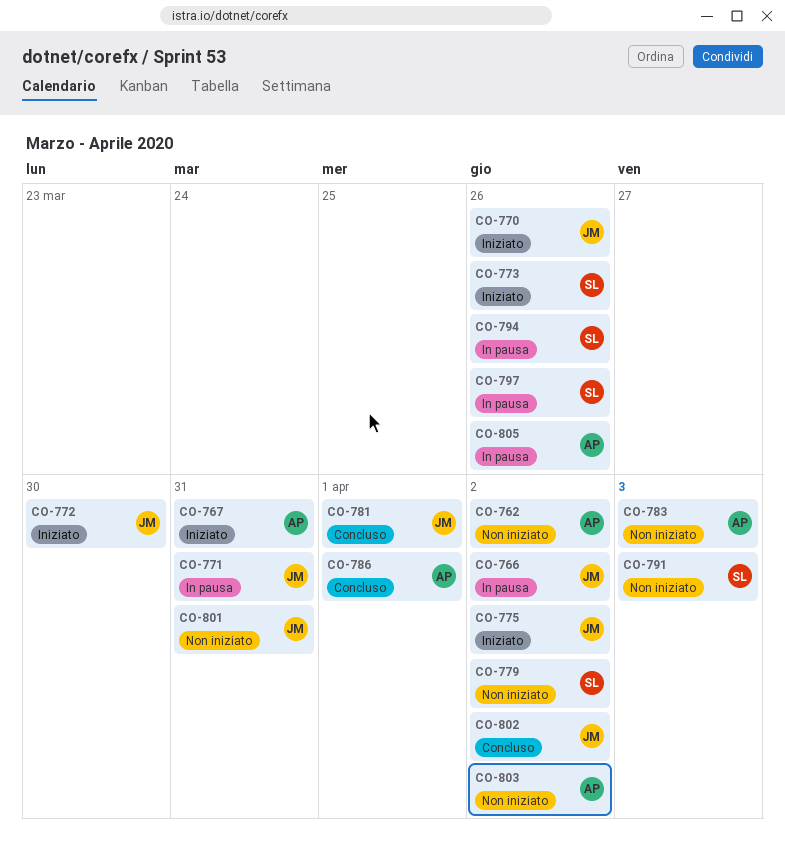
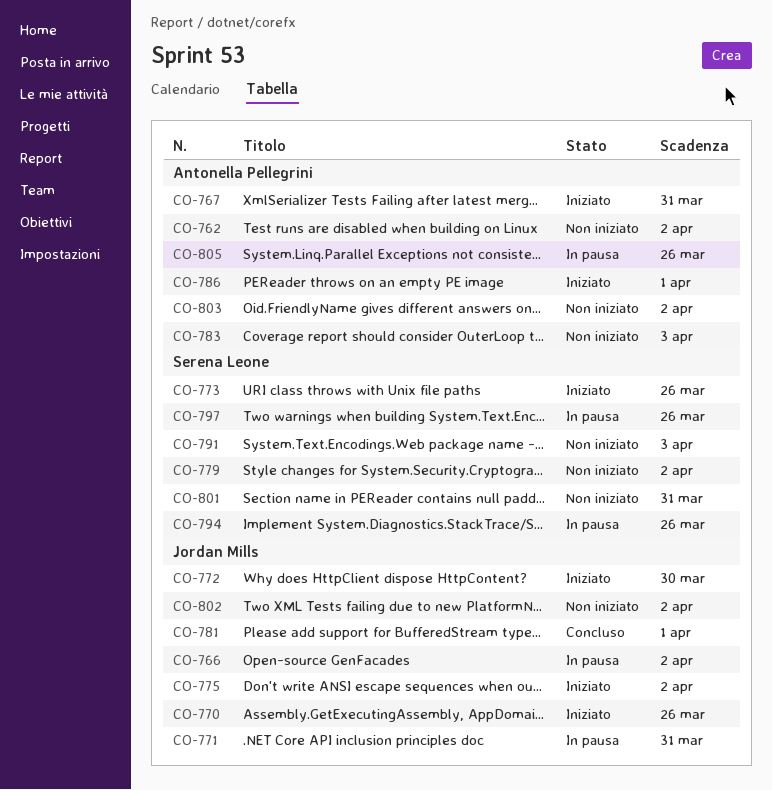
CO-786, status: Concluso -> Iniziato
CO-801, owner: Jordan Mills -> Serena Leone
CO-802, status: Concluso -> Non iniziato

